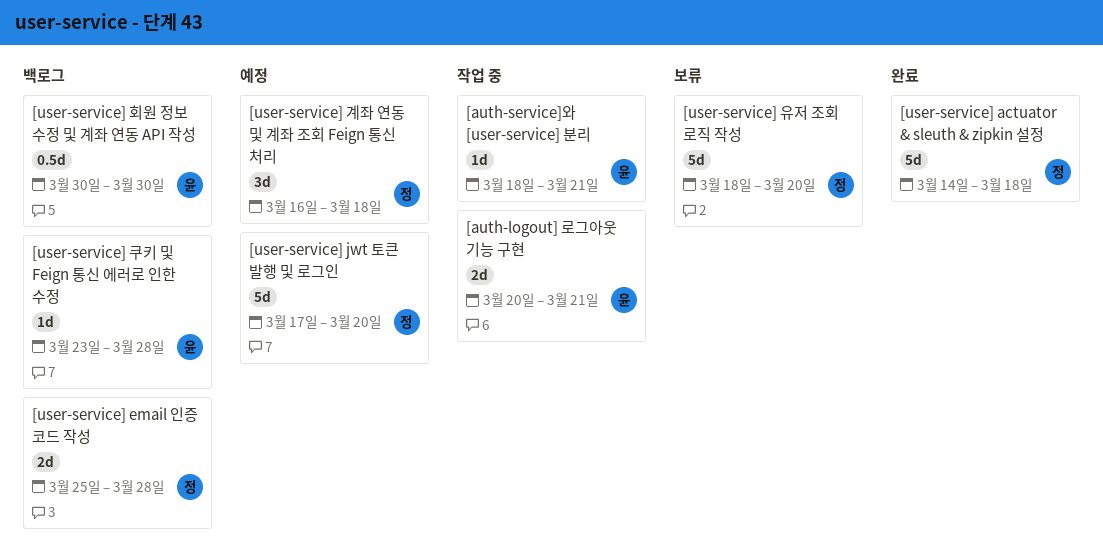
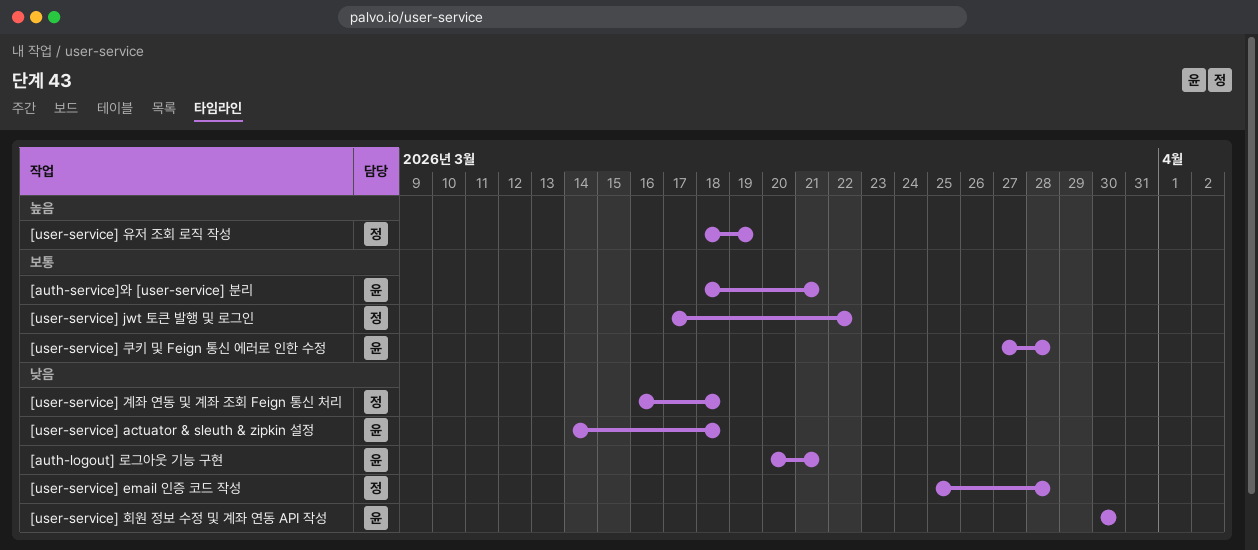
[user-service] actuator & sleuth & zipkin 설정, owner: 정 -> 윤
[user-service] jwt 토큰 발행 및 로그인, due: Mar 20 -> Mar 22
[user-service] 유저 조회 로직 작성, due: Mar 20 -> Mar 19
[user-service] 쿠키 및 Feign 통신 에러로 인한 수정, start: Mar 23 -> Mar 27

